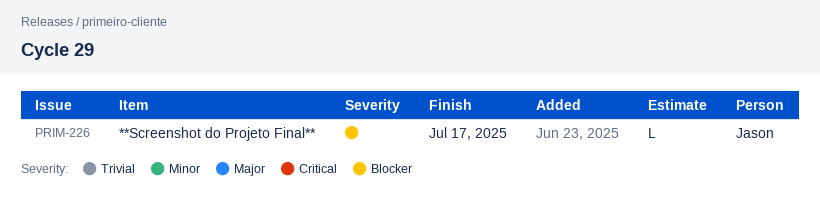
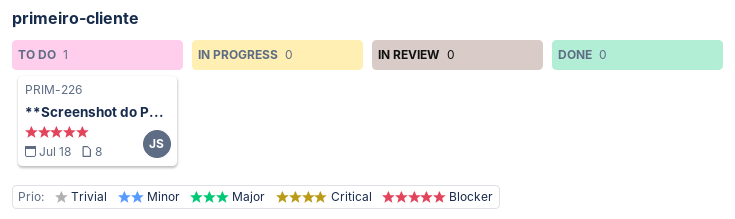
PRIM-226, due: Jul 17 -> Jul 18

